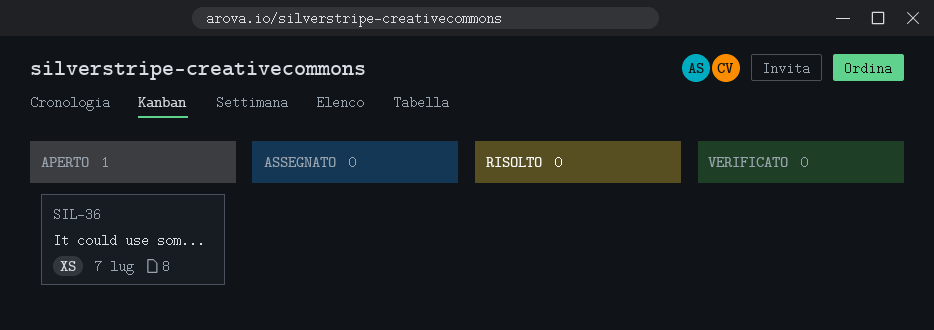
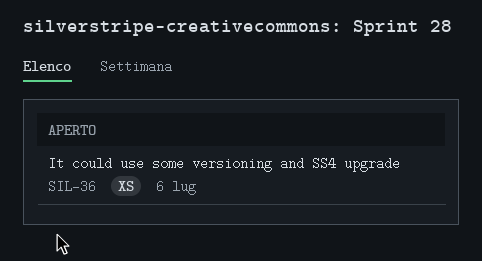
SIL-36, due: Jul 7 -> Jul 6

